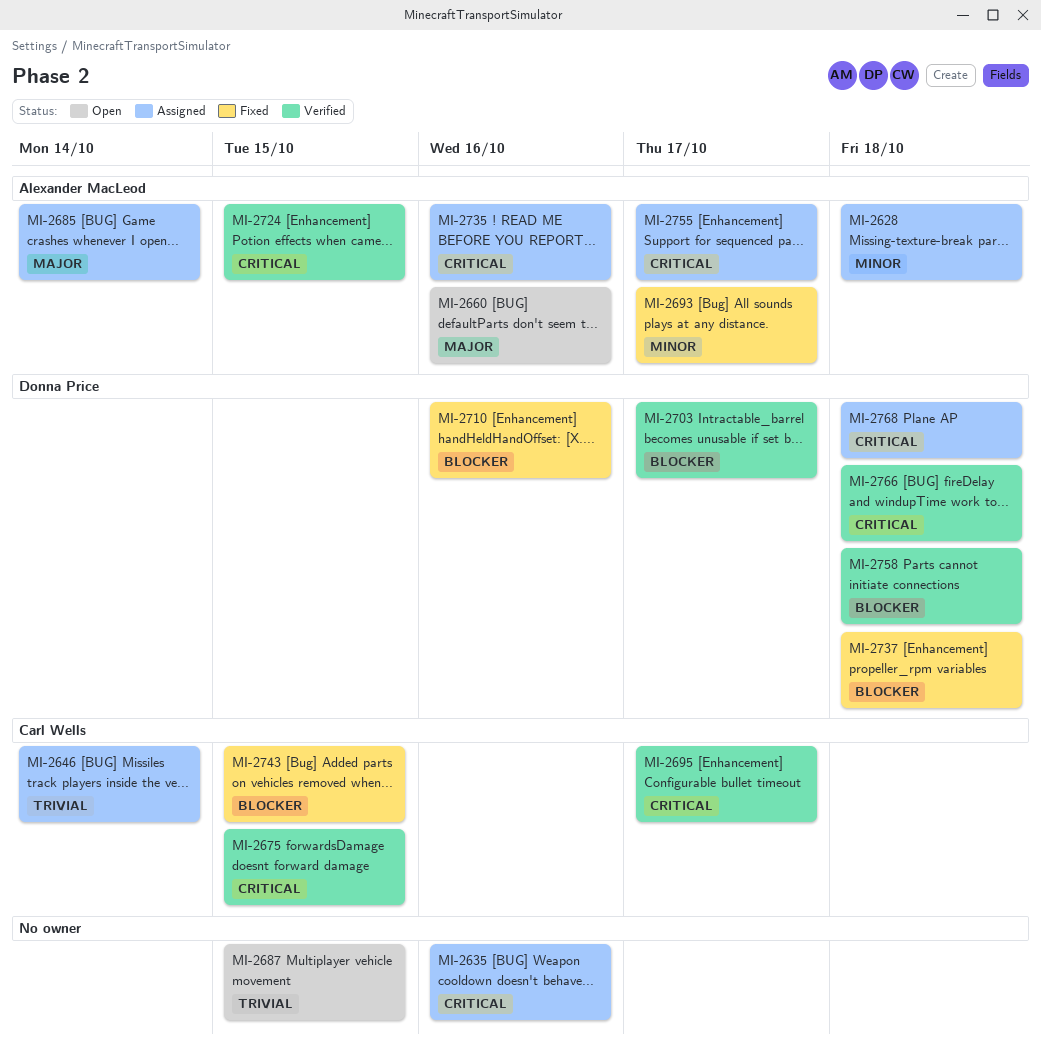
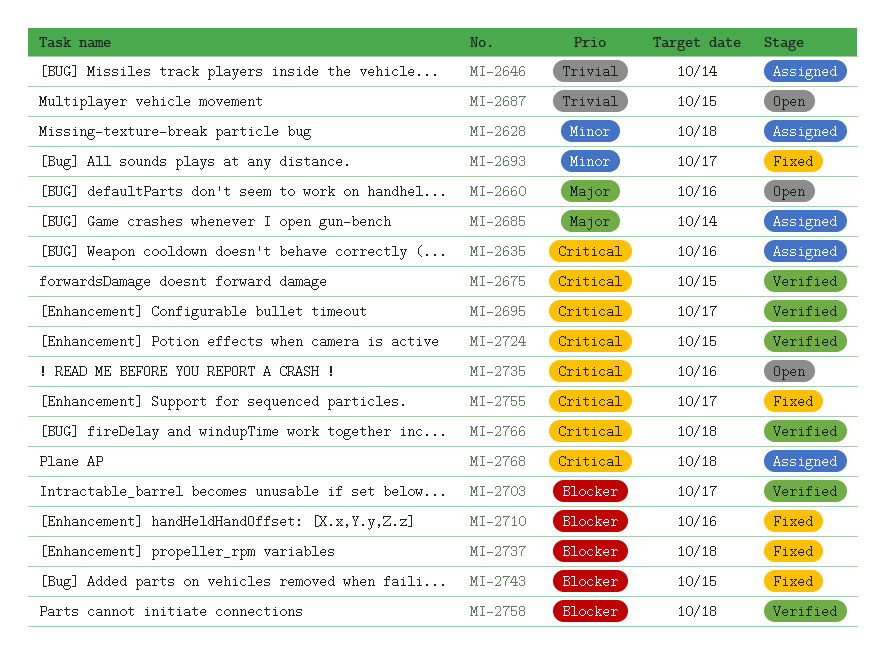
MI-2735, status: Assigned -> Open
MI-2755, status: Assigned -> Fixed

